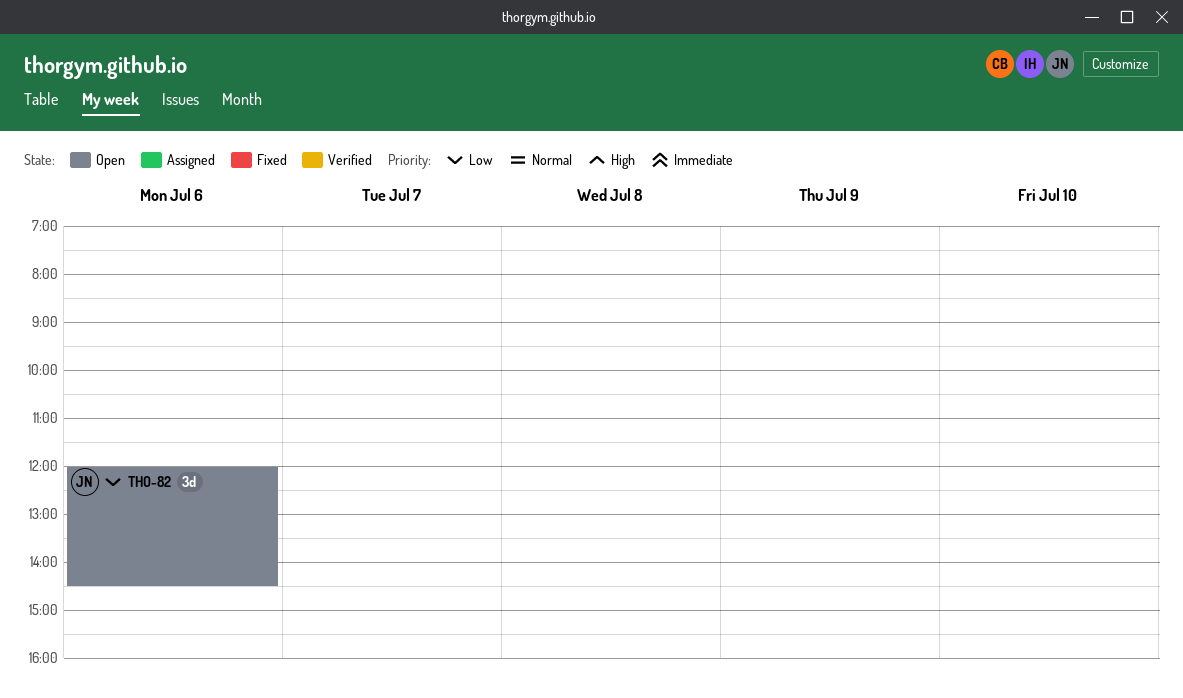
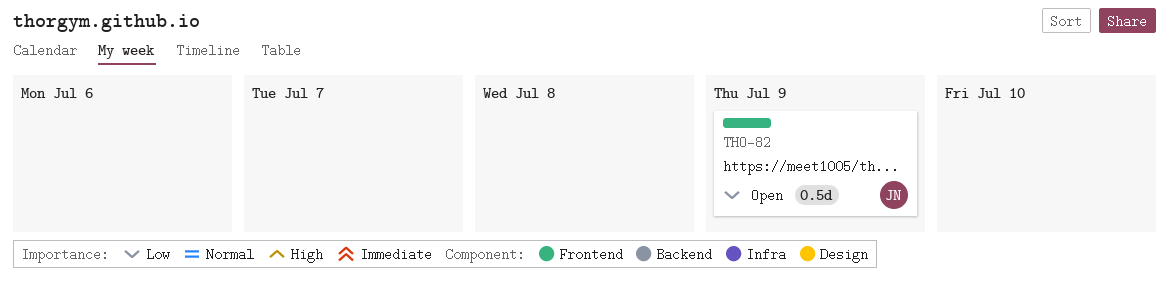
THO-82, estimate: 3d -> 0.5d
THO-82, day: Jul 6 -> Jul 9

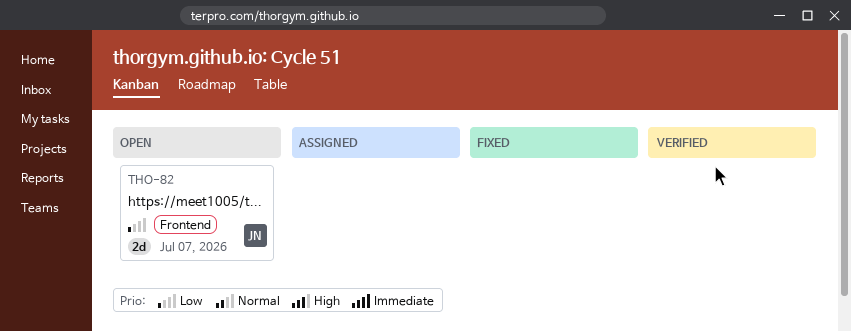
THO-82, estimate: 0.5d -> 2d
THO-82, day: Jul 9 -> Jul 7

